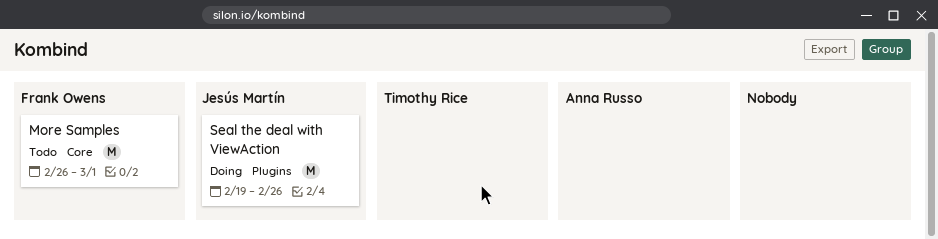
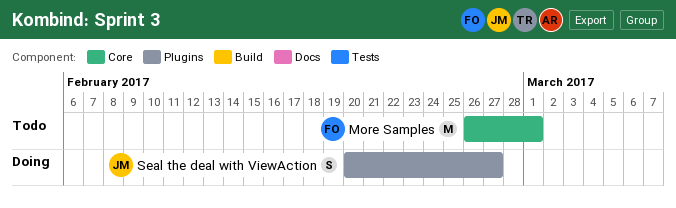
Seal the deal with ViewAction, estimate: M -> S
Seal the deal with ViewAction, start: Feb 19 -> Feb 20
Seal the deal with ViewAction, due: Feb 26 -> Feb 27

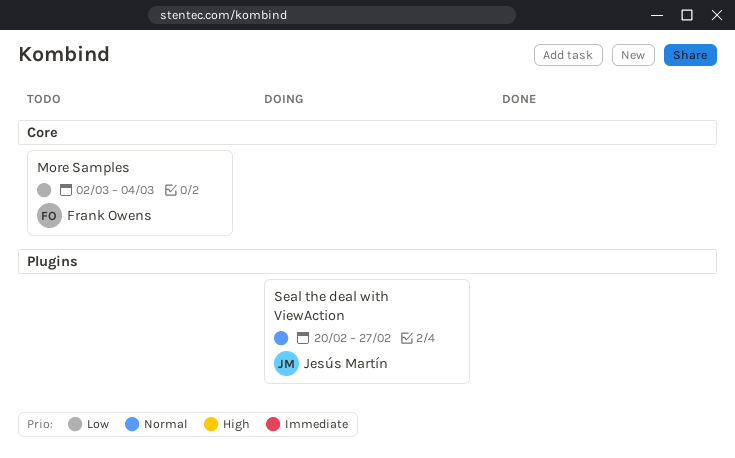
More Samples, start: Feb 26 -> Mar 2
More Samples, due: Mar 1 -> Mar 4

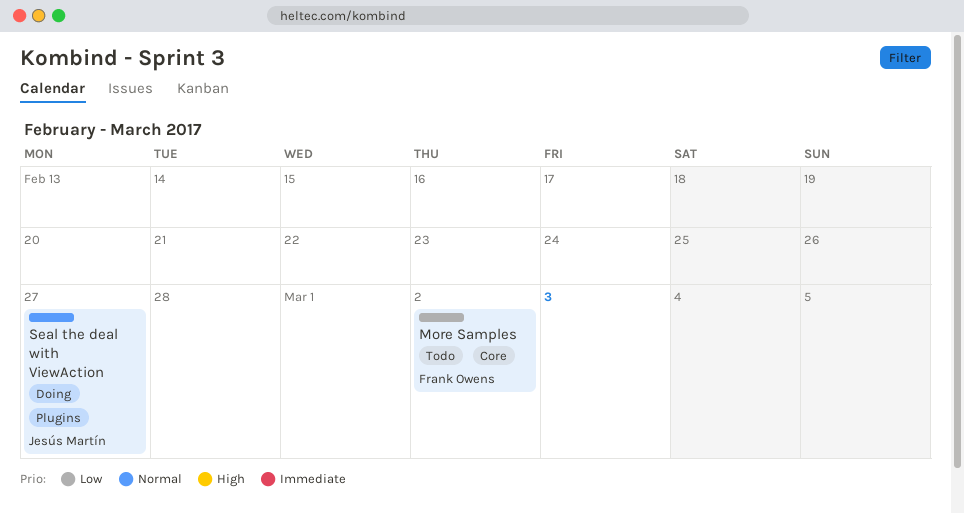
More Samples, due: Mar 4 -> Mar 2

